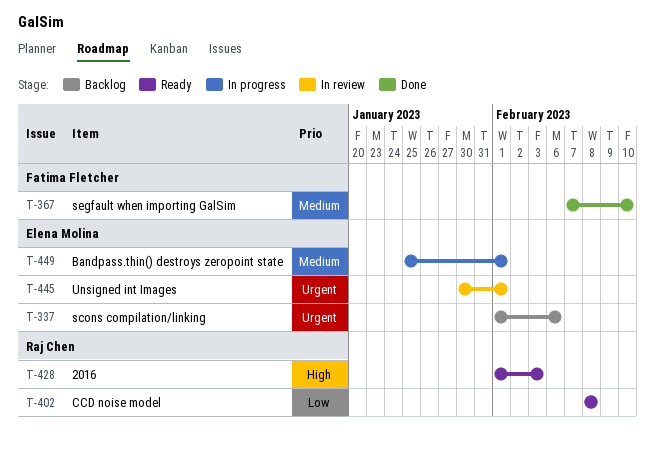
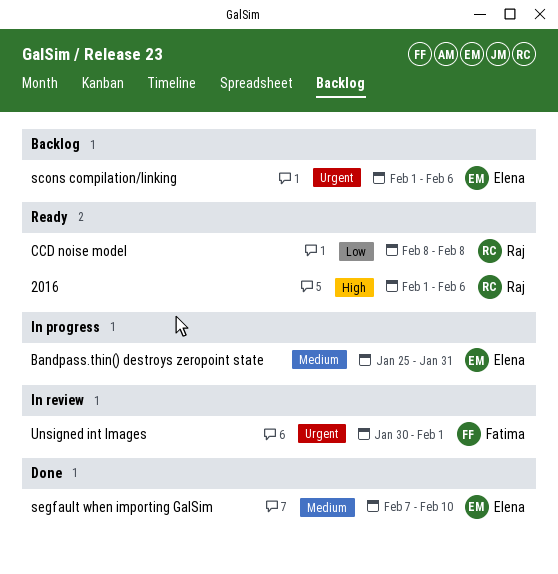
2016, due: Feb 3 -> Feb 6
Bandpass.thin() destroys zeropoint state, due: Feb 1 -> Jan 31
segfault when importing GalSim, owner: Fatima Fletcher -> Elena Molina
Unsigned int Images, owner: Elena Molina -> Fatima Fletcher

